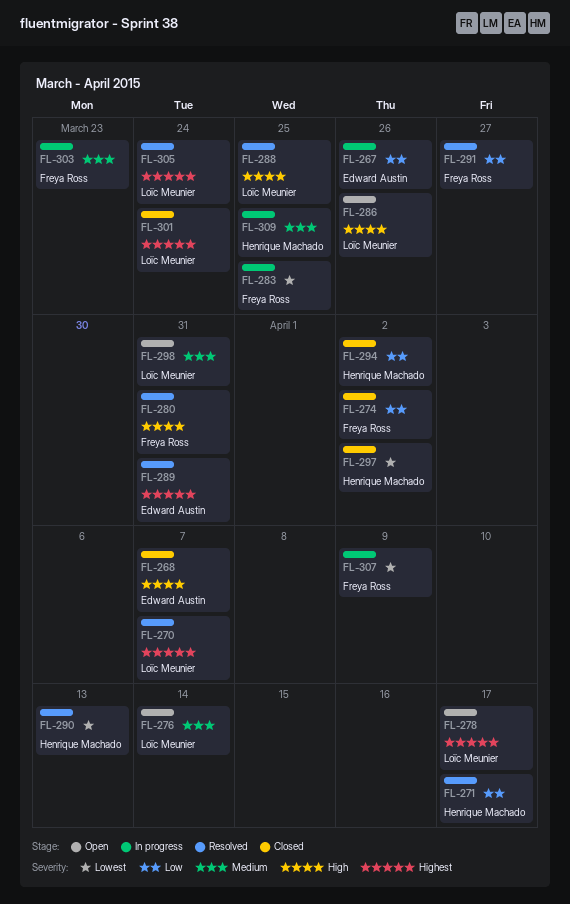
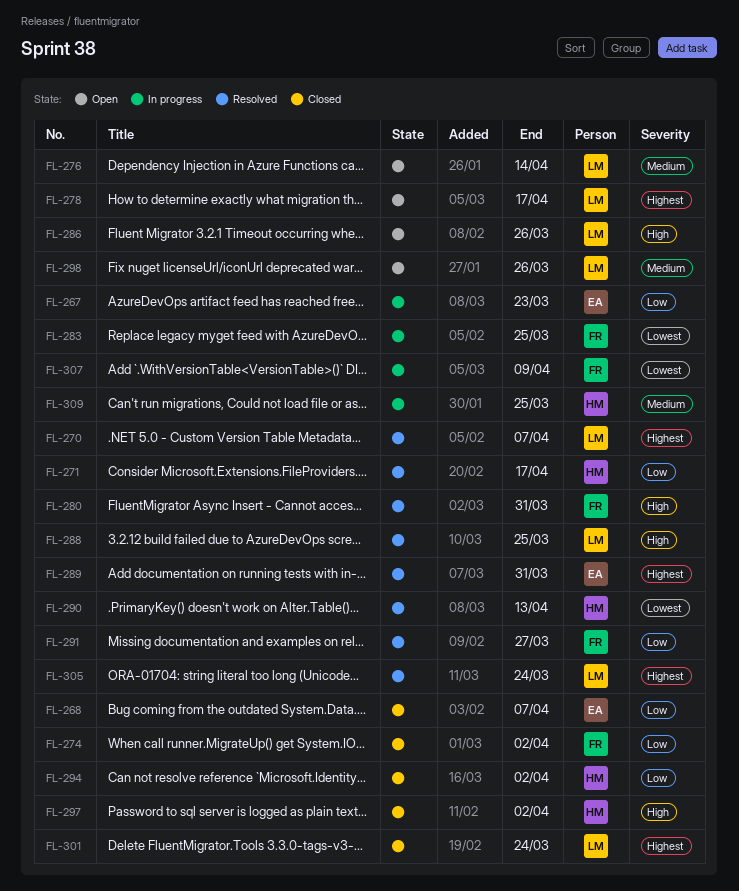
FL-267, due: Mar 26 -> Mar 23
FL-268, priority: High -> Low
FL-297, priority: Lowest -> High
FL-298, due: Mar 31 -> Mar 26
FL-303: present -> none

